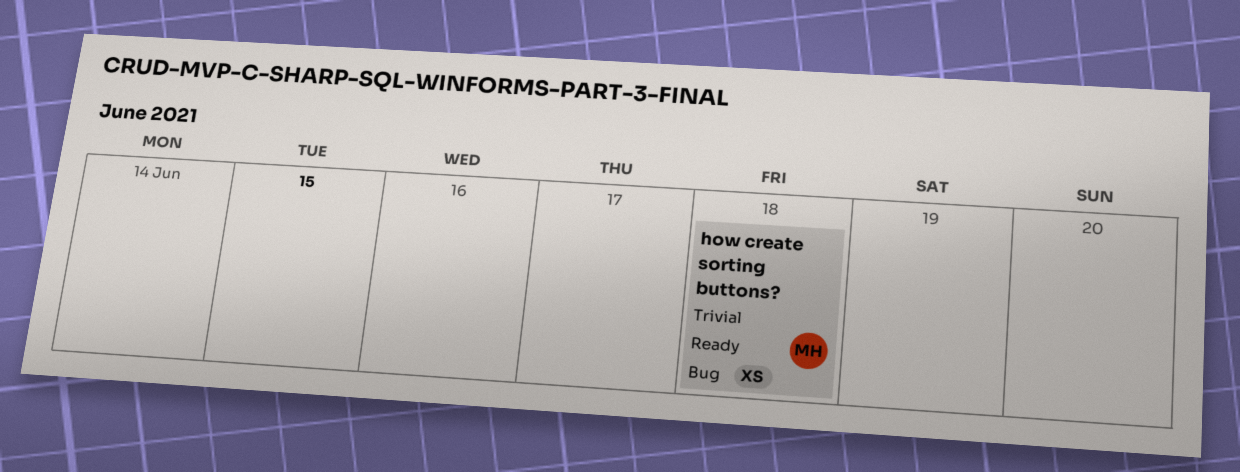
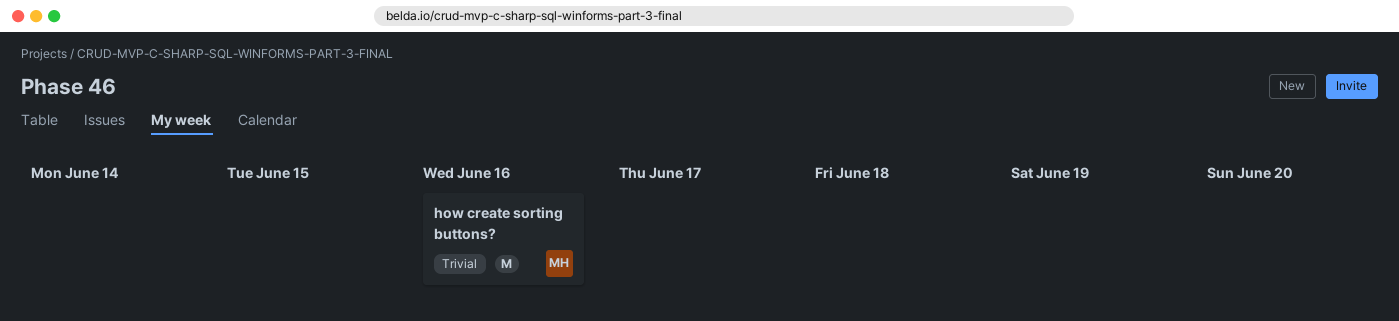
how create sorting buttons?, estimate: XS -> M
how create sorting buttons?, due: Jun 18 -> Jun 16

